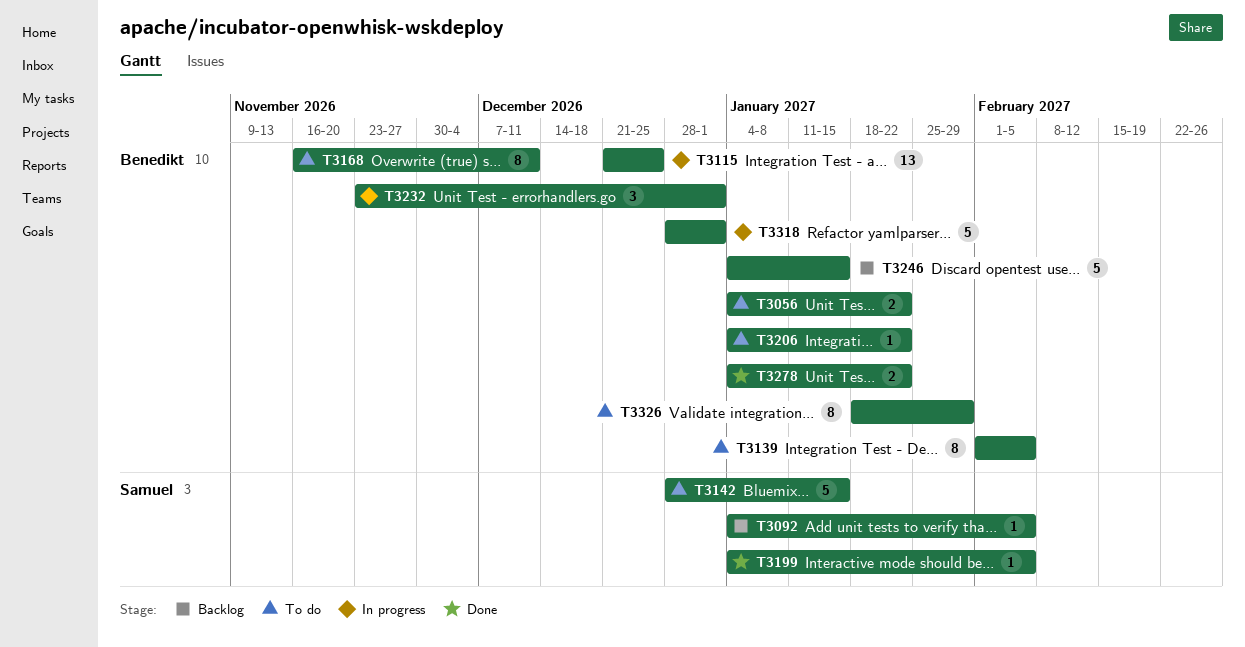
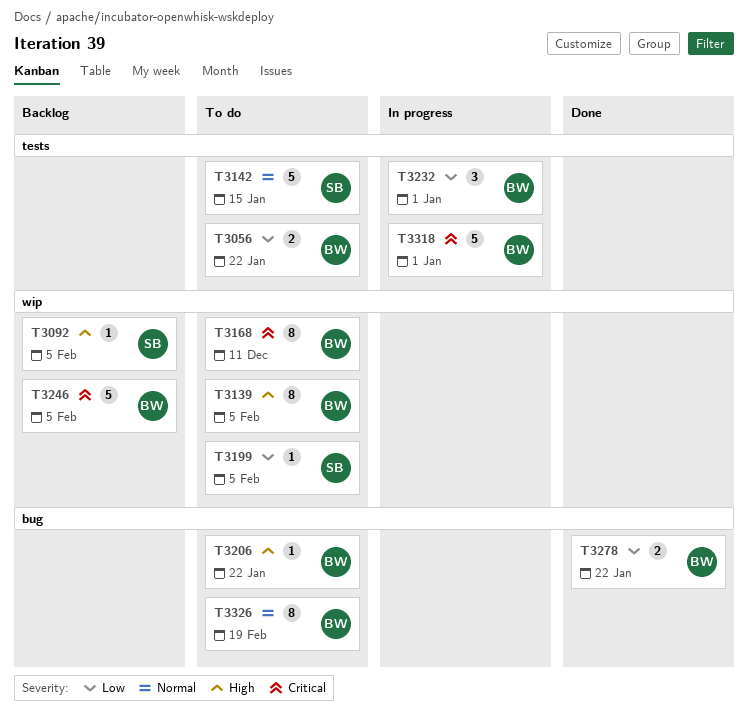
T3115: present -> none
T3199, status: Done -> To do
T3246, due: Jan 15 -> Feb 5
T3326, due: Jan 29 -> Feb 19

